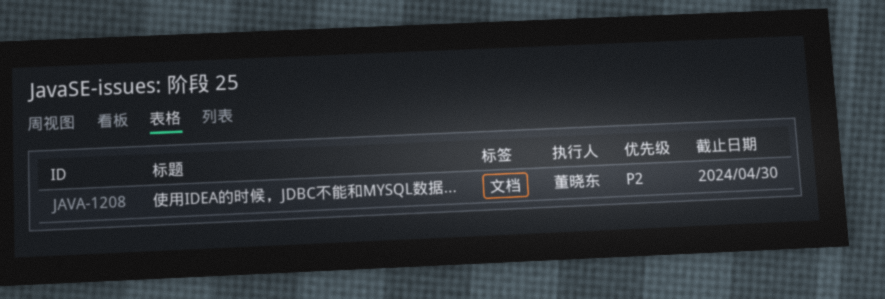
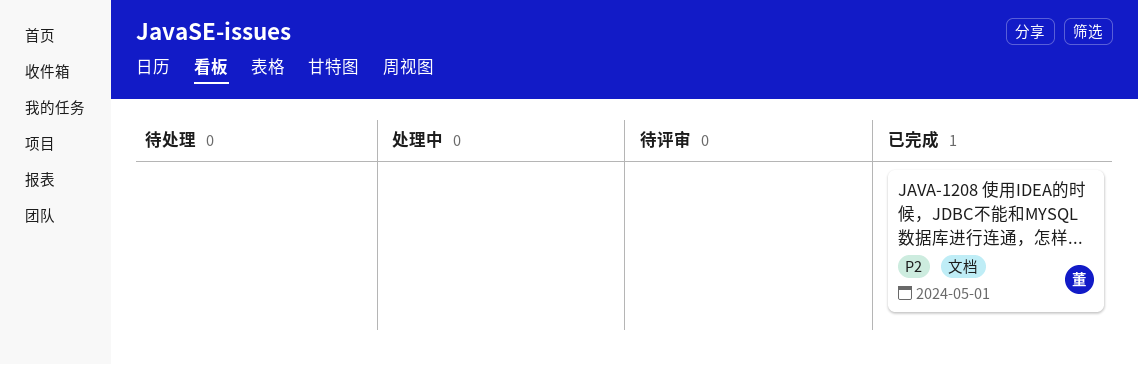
JAVA-1208, due: Apr 30 -> May 1

